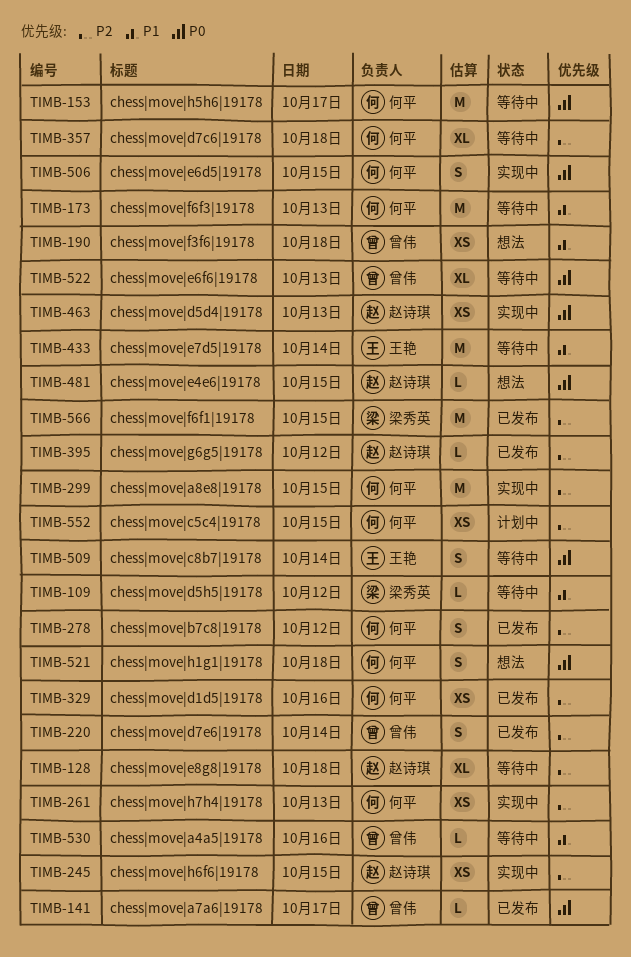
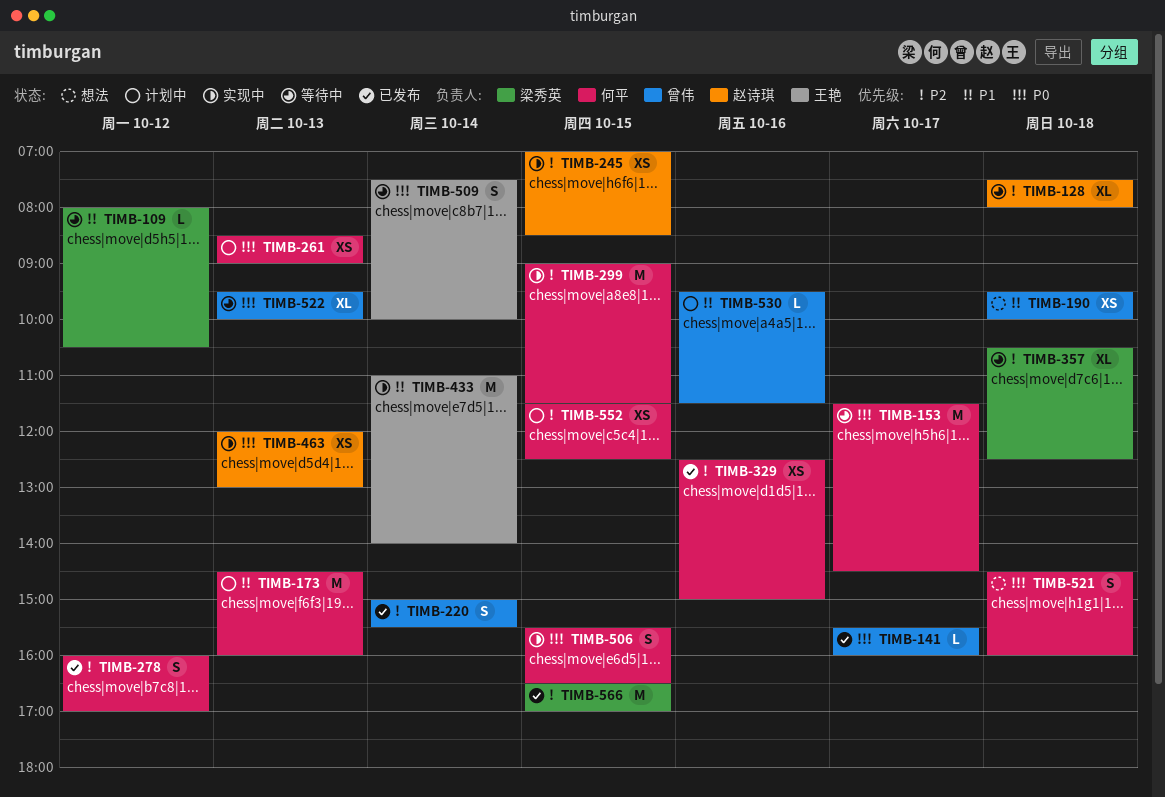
TIMB-173, status: 等待中 -> 计划中
TIMB-261, status: 实现中 -> 计划中
TIMB-261, priority: P2 -> P0
TIMB-357, owner: 何平 -> 梁秀英
TIMB-395: present -> none
TIMB-433, status: 等待中 -> 实现中
TIMB-481: present -> none
TIMB-530, status: 等待中 -> 计划中

